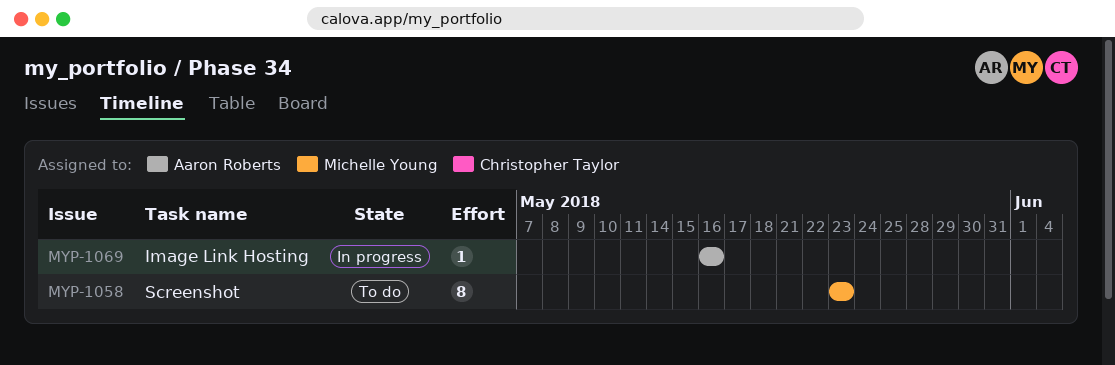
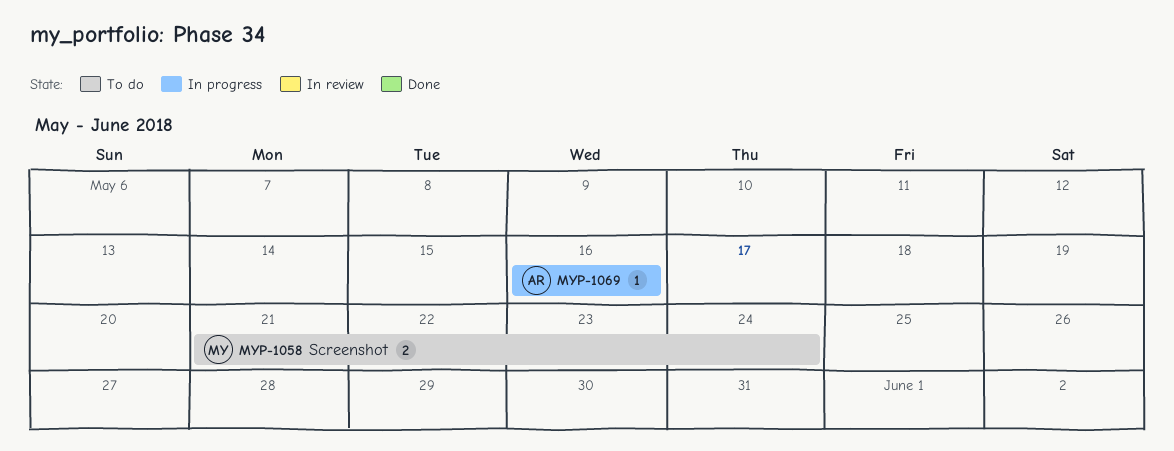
MYP-1058, estimate: 8 -> 2
MYP-1058, start: May 23 -> May 21
MYP-1058, due: May 23 -> May 24

